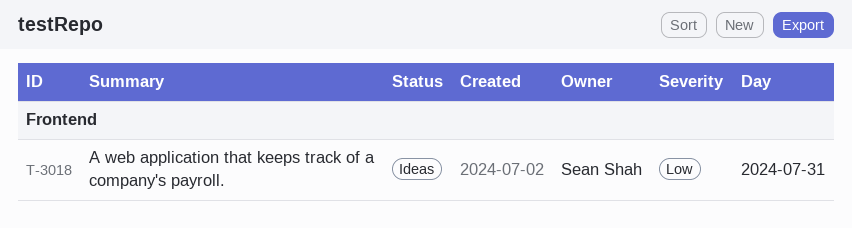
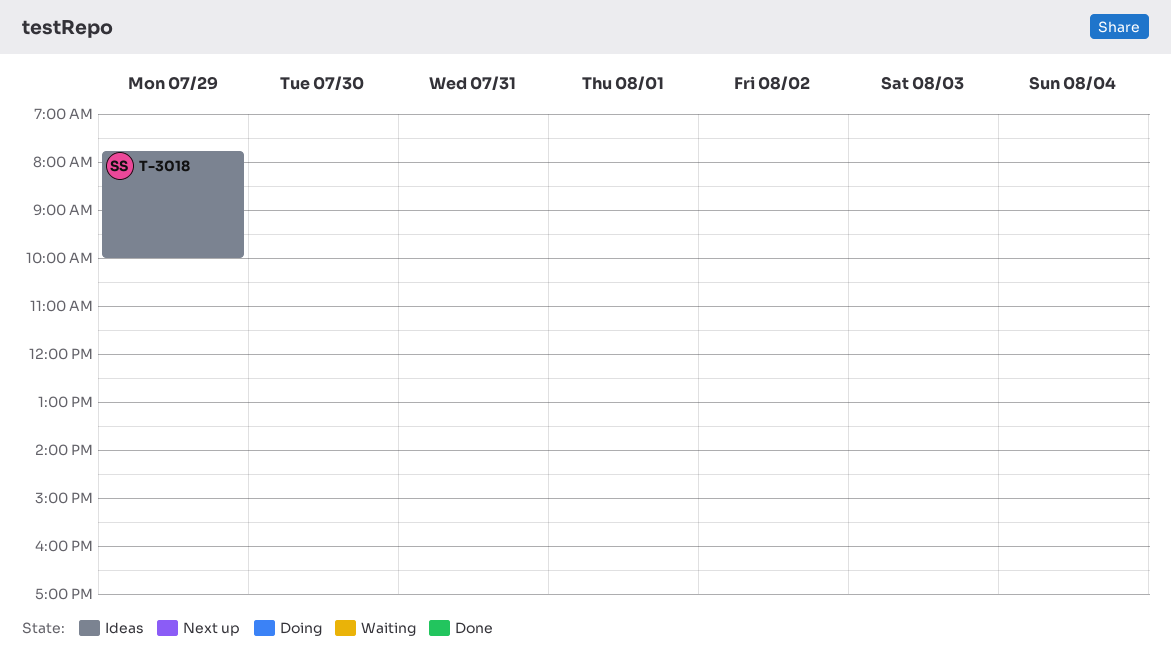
T-3018, day: Jul 31 -> Jul 29

